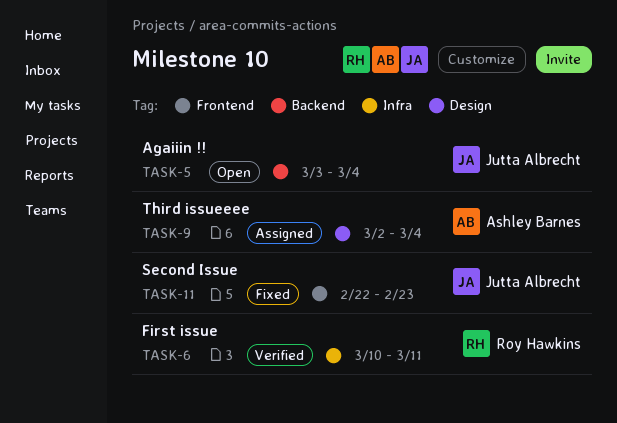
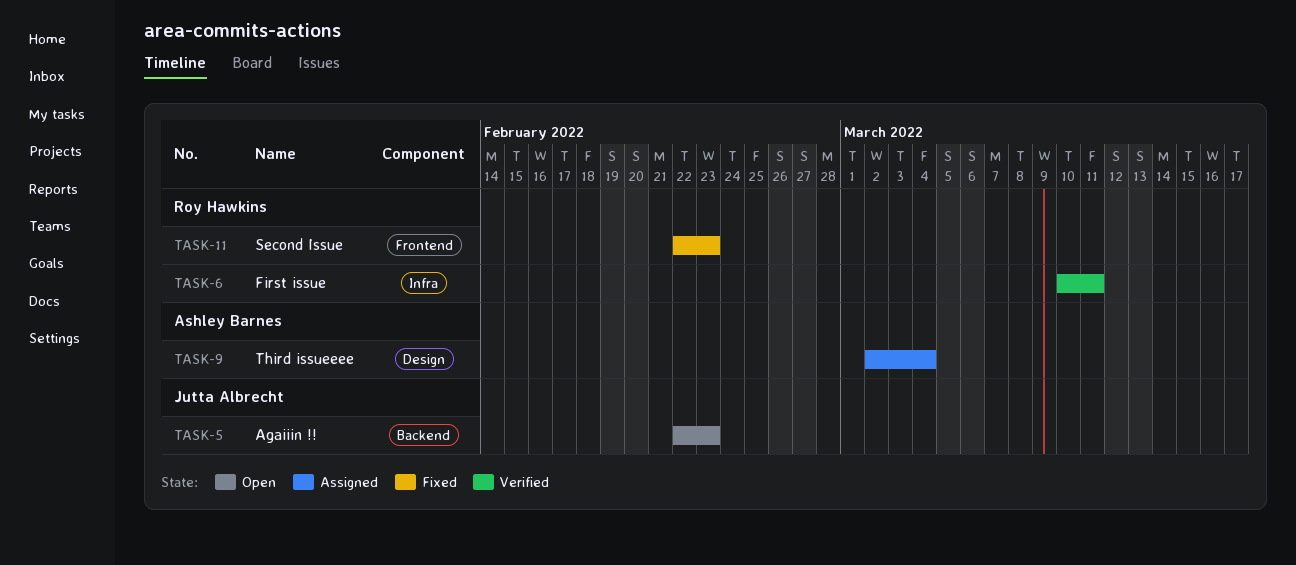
TASK-5, start: Mar 3 -> Feb 22
TASK-5, due: Mar 4 -> Feb 23
TASK-11, owner: Jutta Albrecht -> Roy Hawkins

